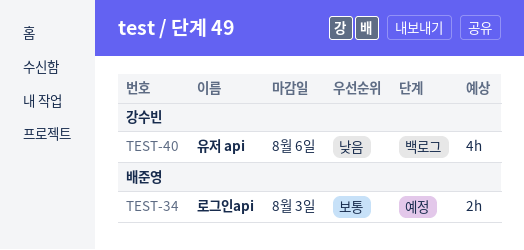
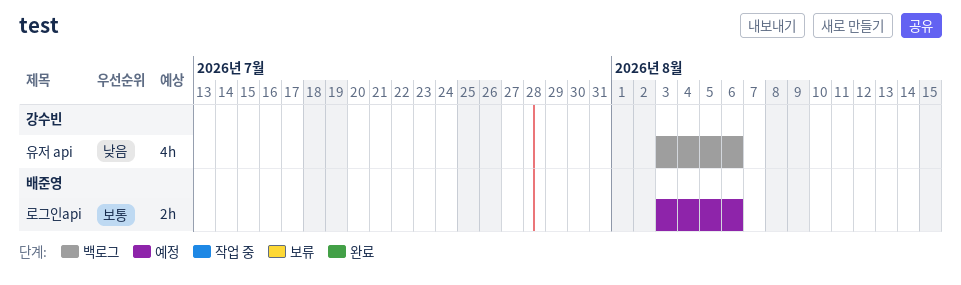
로그인api, due: Aug 3 -> Aug 6

